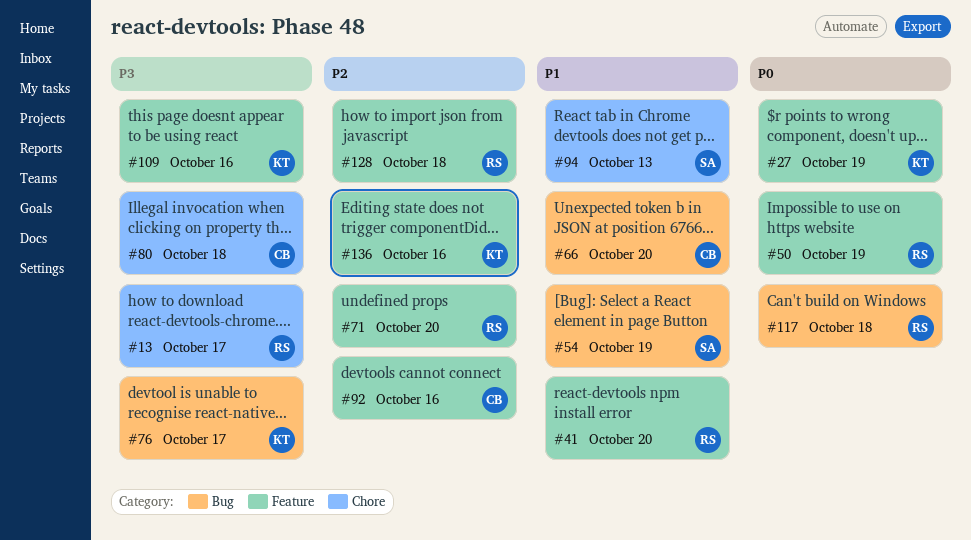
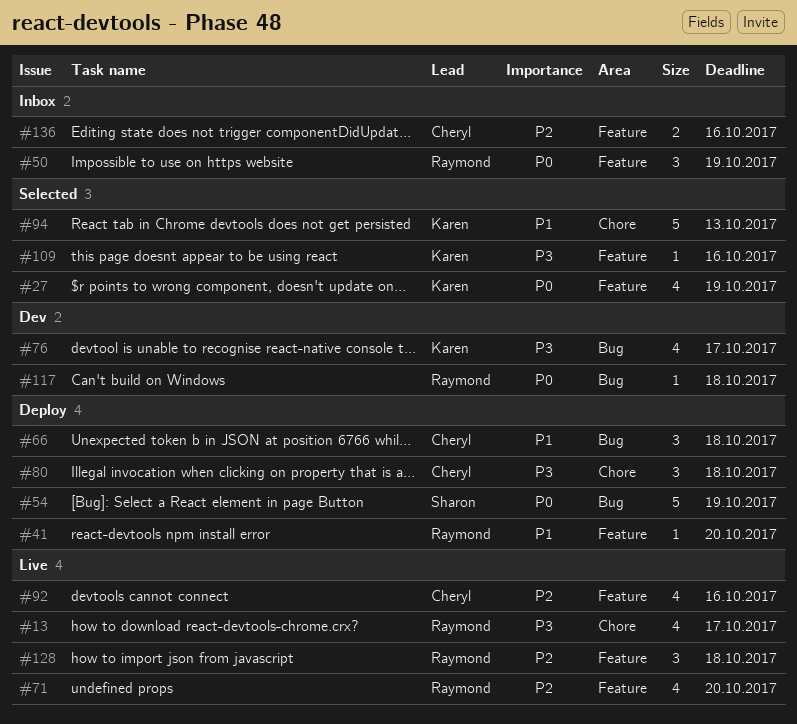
#54, priority: P1 -> P0
#66, due: Oct 20 -> Oct 18
#94, owner: Sharon -> Karen
#136, owner: Karen -> Cheryl

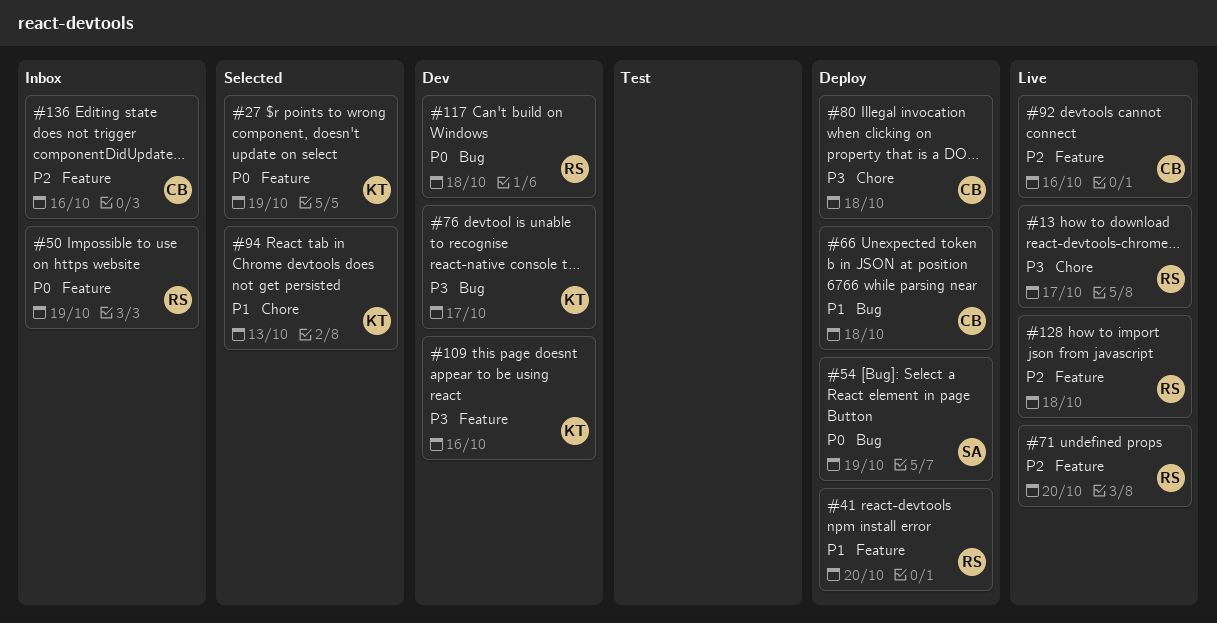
#109, status: Selected -> Dev

